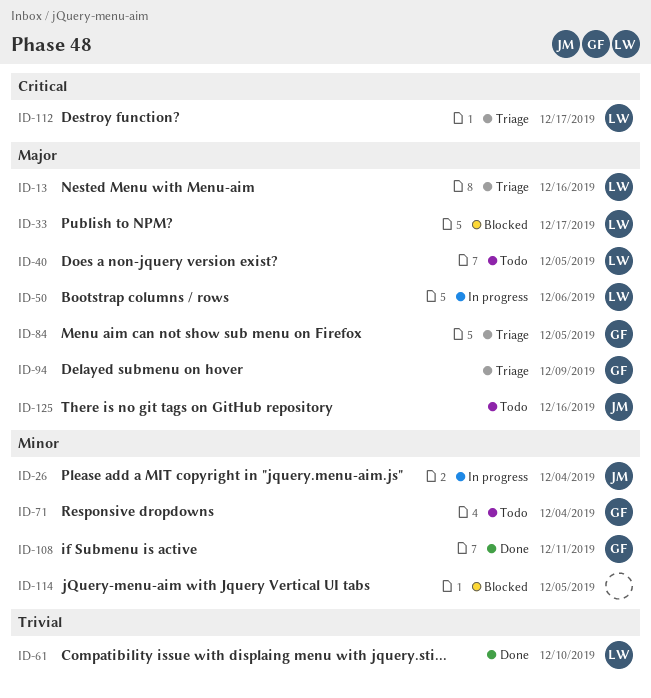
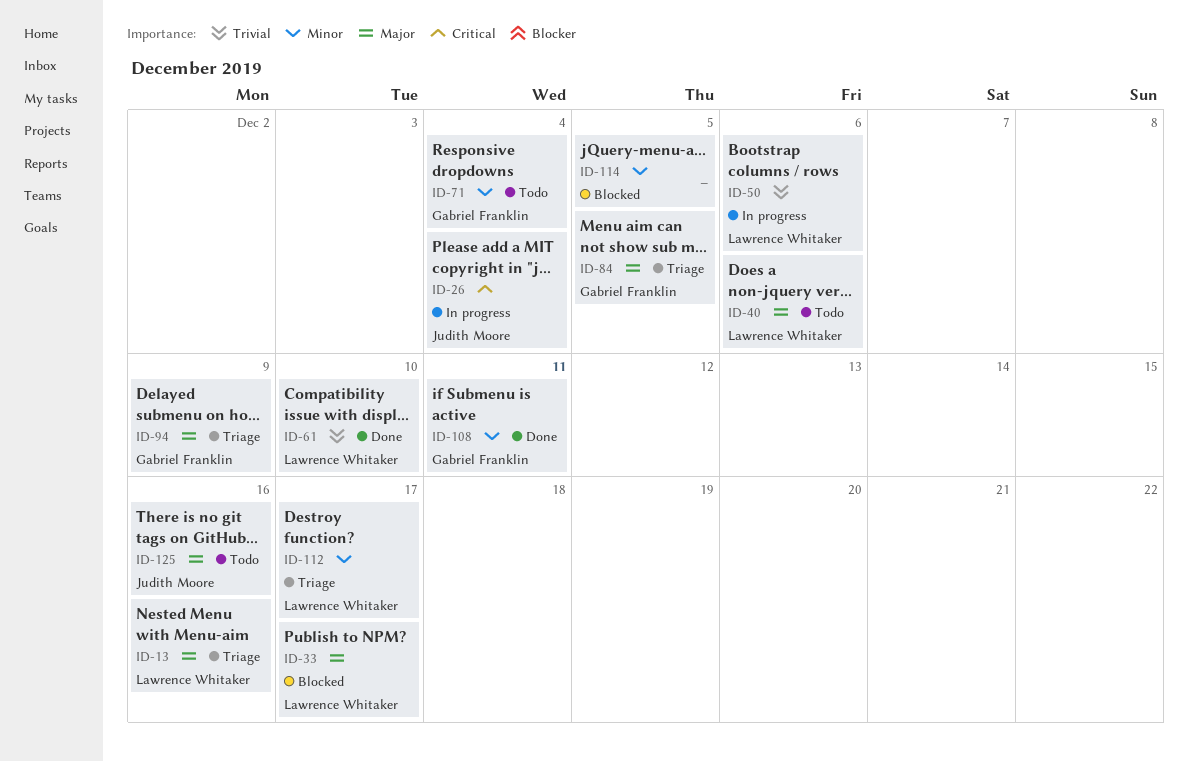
ID-26, priority: Minor -> Critical
ID-40, due: Dec 5 -> Dec 6
ID-50, priority: Major -> Trivial
ID-112, priority: Critical -> Minor

